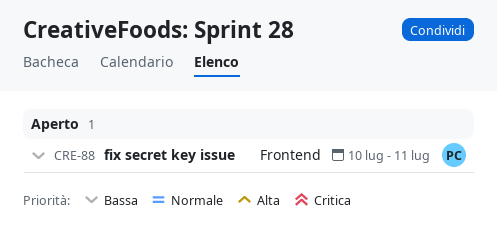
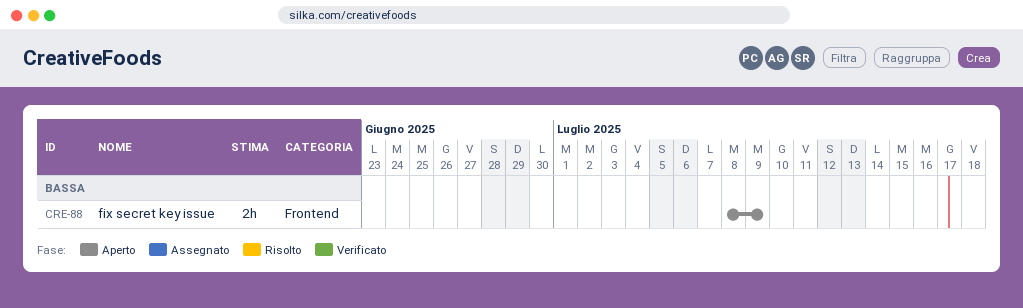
CRE-88, start: Jul 10 -> Jul 8
CRE-88, due: Jul 11 -> Jul 9

